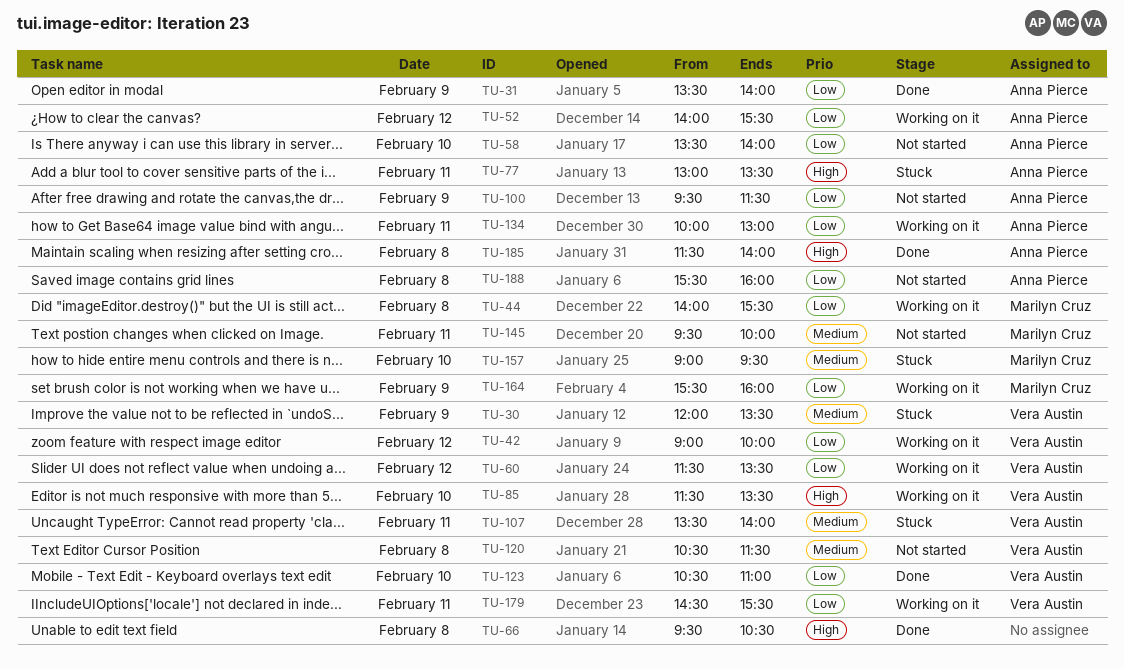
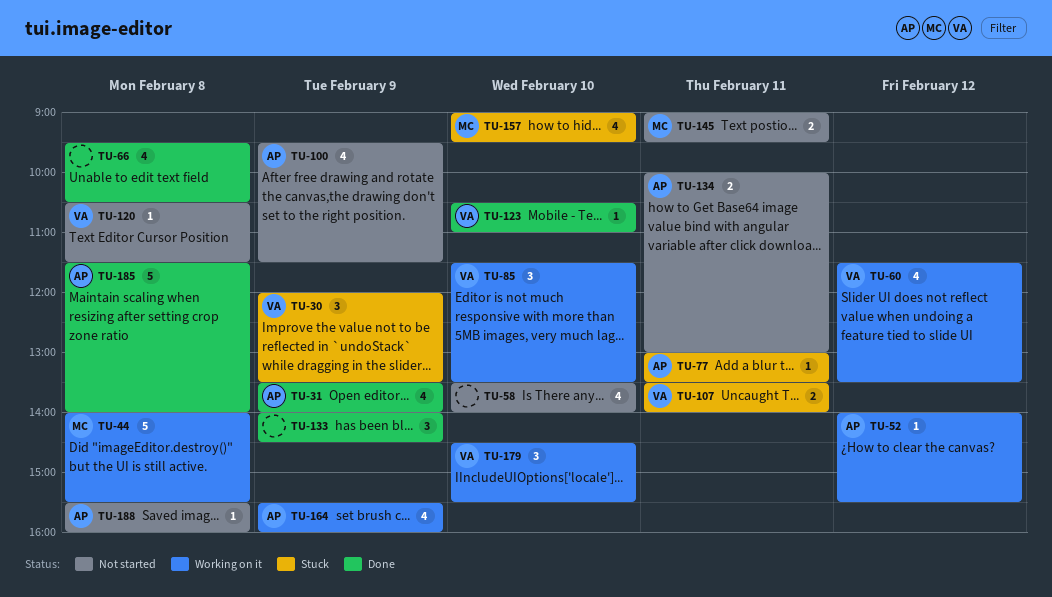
TU-42: present -> none
TU-58, owner: Anna Pierce -> none
TU-133: none -> present
TU-134, status: Working on it -> Not started
TU-145, begins: 09:30 -> 09:00
TU-145, ends: 10:00 -> 09:30
TU-164, owner: Marilyn Cruz -> Anna Pierce
TU-179, day: Feb 11 -> Feb 10

